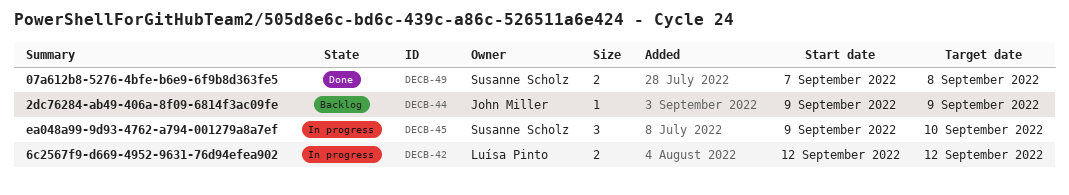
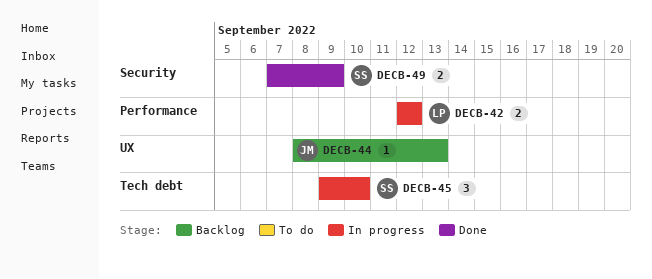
DECB-44, start: Sep 9 -> Sep 8
DECB-44, due: Sep 9 -> Sep 13
DECB-49, due: Sep 8 -> Sep 9

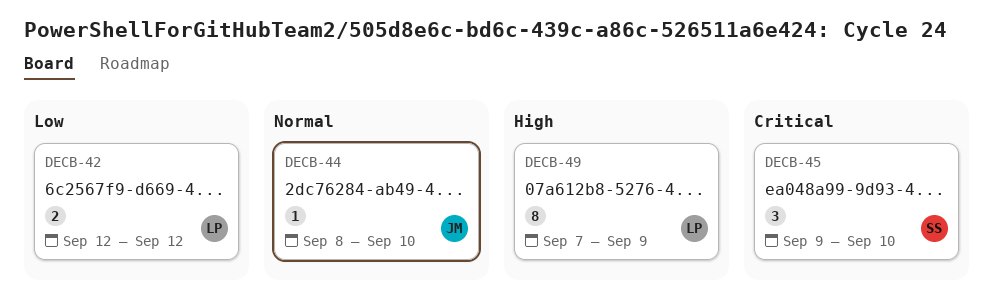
DECB-44, due: Sep 13 -> Sep 10
DECB-49, owner: SS -> LP
DECB-49, estimate: 2 -> 8

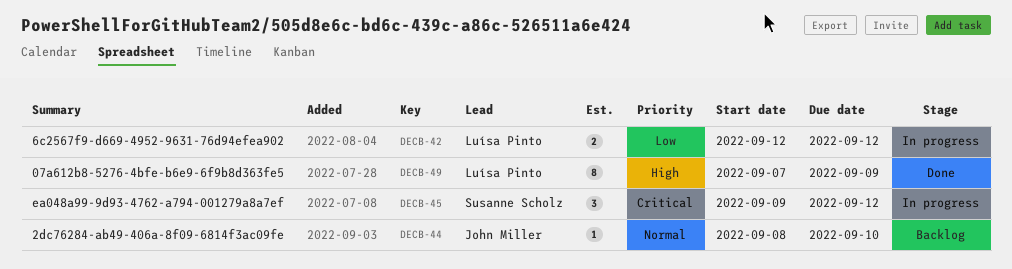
DECB-45, due: Sep 10 -> Sep 12

